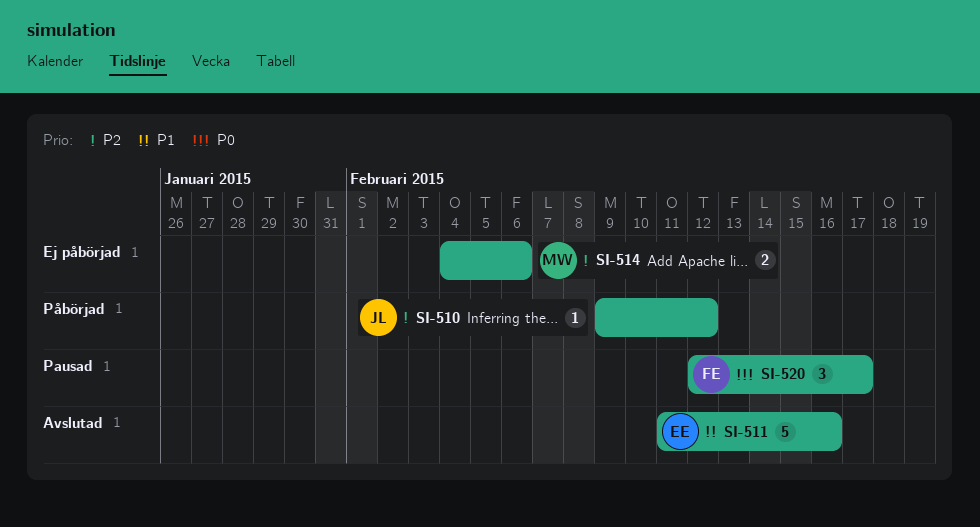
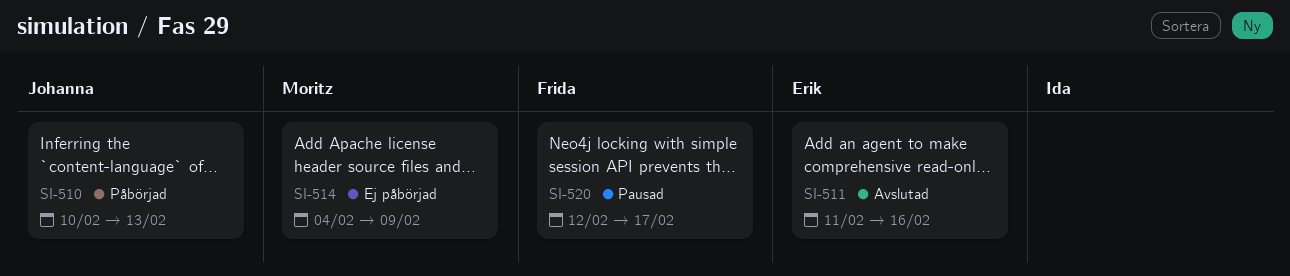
SI-510, start: Feb 9 -> Feb 10
SI-510, due: Feb 12 -> Feb 13
SI-514, due: Feb 6 -> Feb 9

